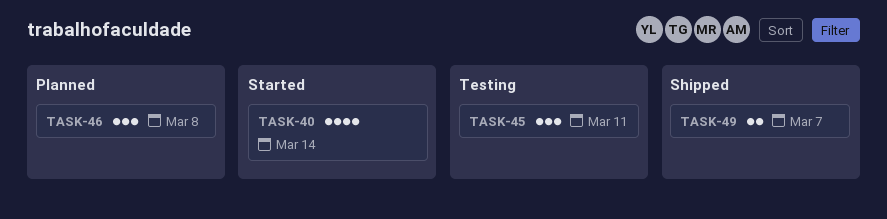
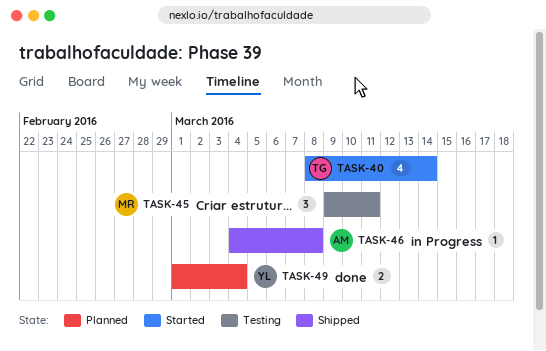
TASK-46, status: Planned -> Shipped
TASK-46, estimate: 3 -> 1
TASK-49, status: Shipped -> Planned
TASK-49, due: Mar 7 -> Mar 4

